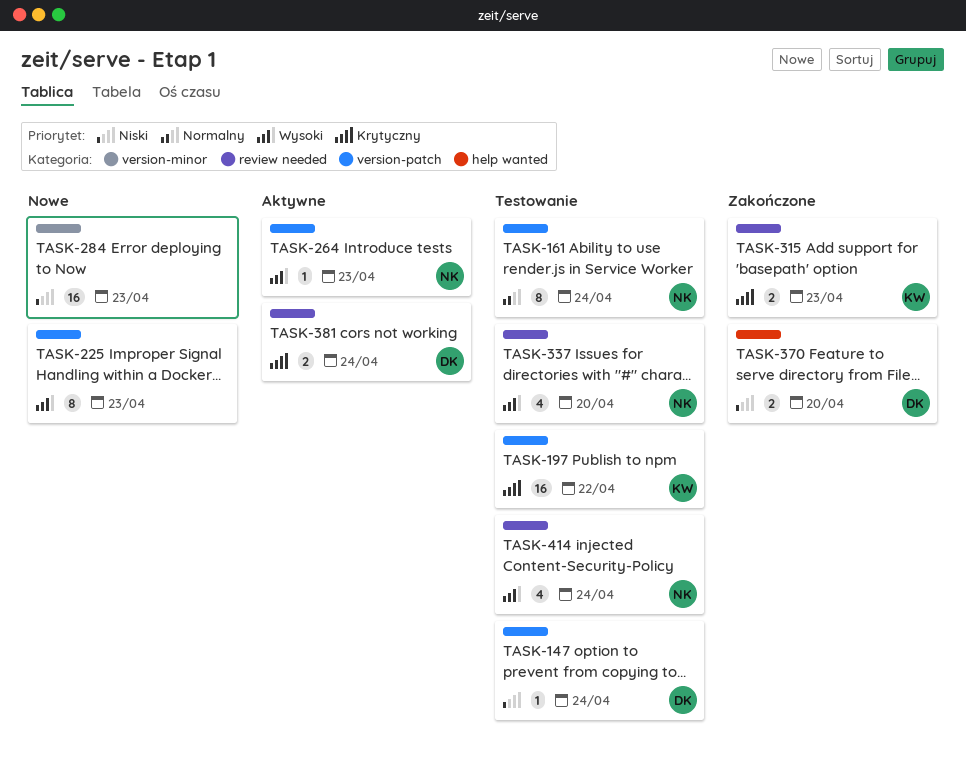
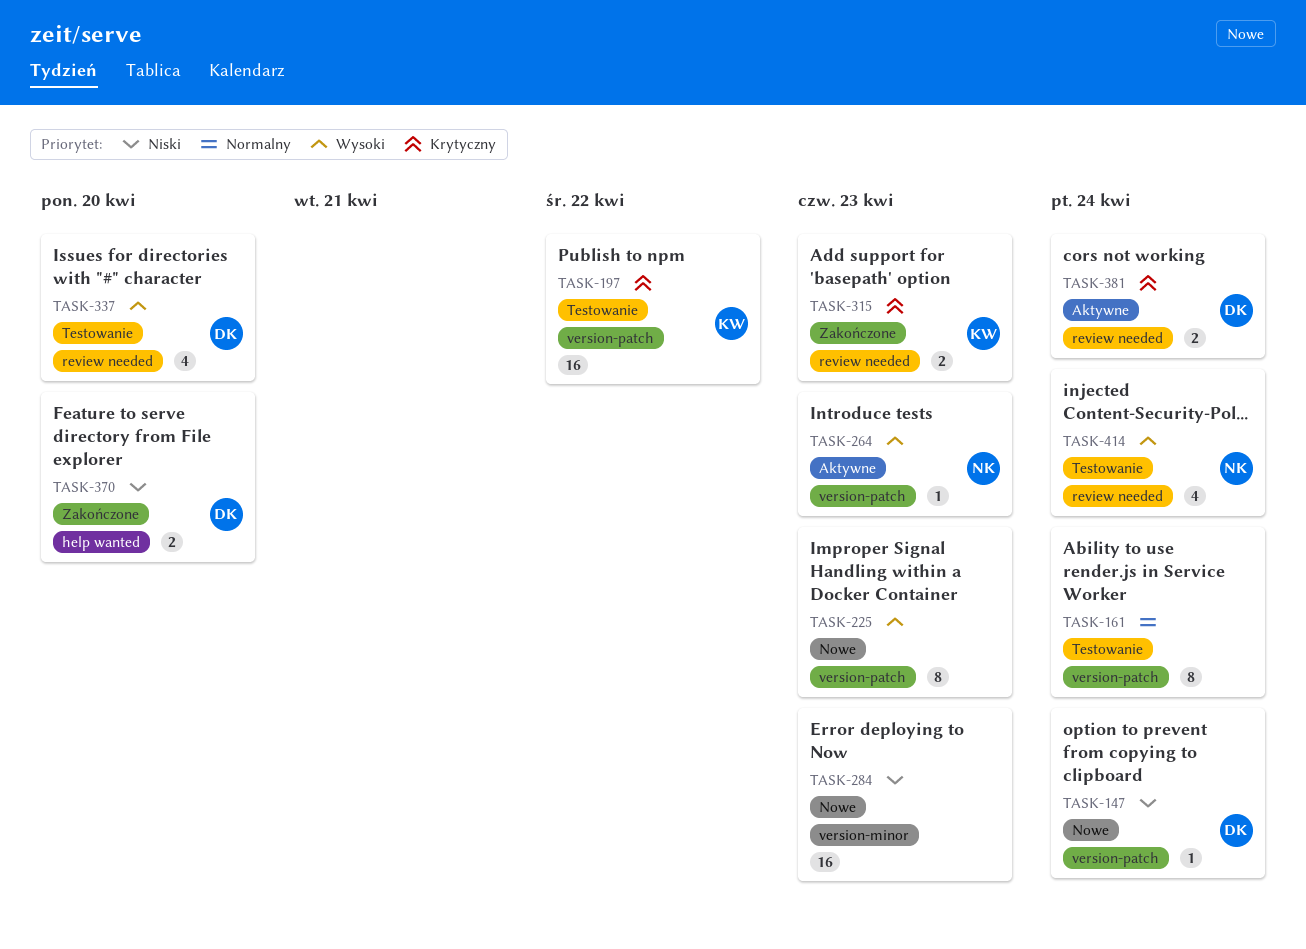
TASK-147, status: Testowanie -> Nowe
TASK-161, owner: NK -> none
TASK-337, owner: NK -> DK

